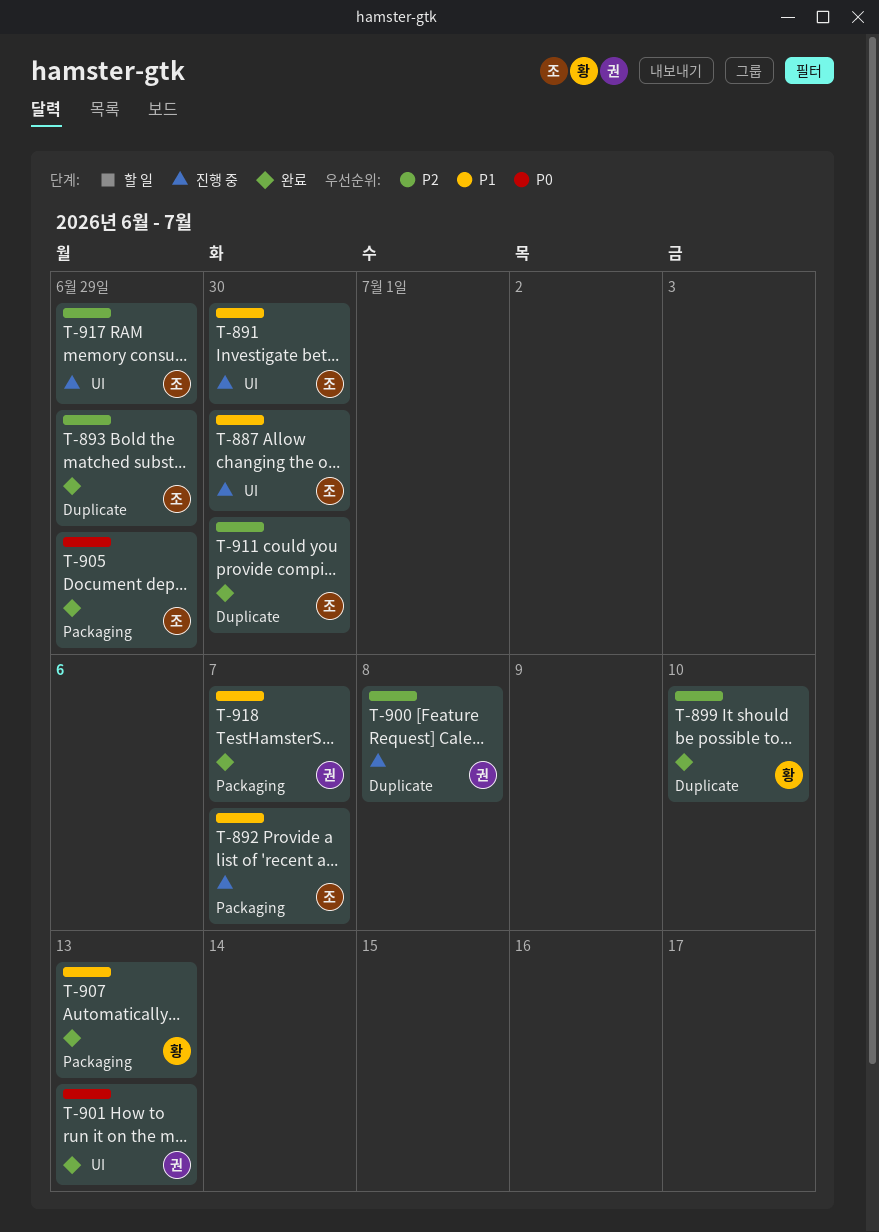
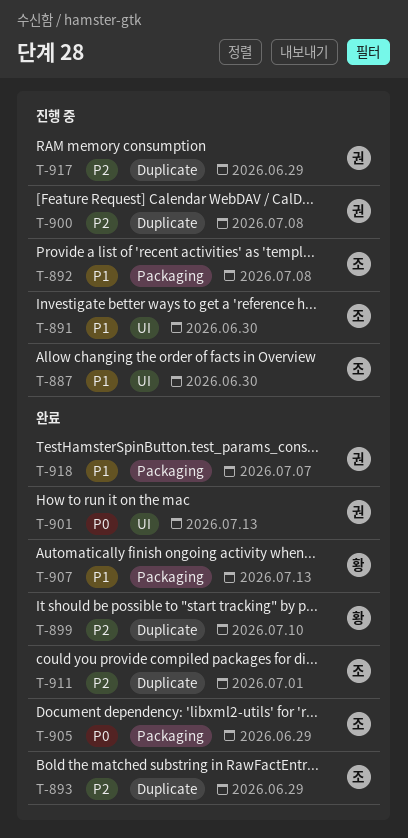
T-892, due: Jul 7 -> Jul 8
T-911, due: Jun 30 -> Jul 1
T-917, owner: 조 -> 권
T-917, label: UI -> Duplicate

